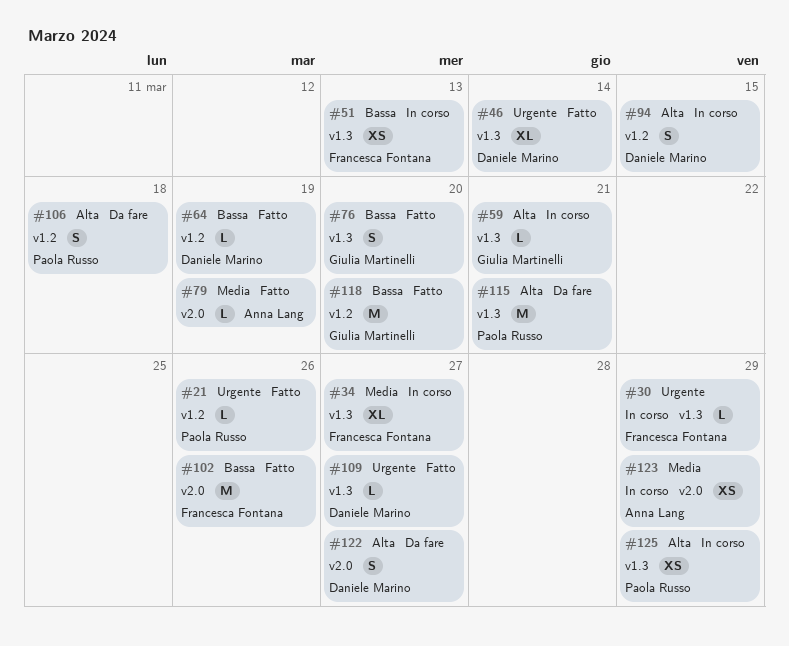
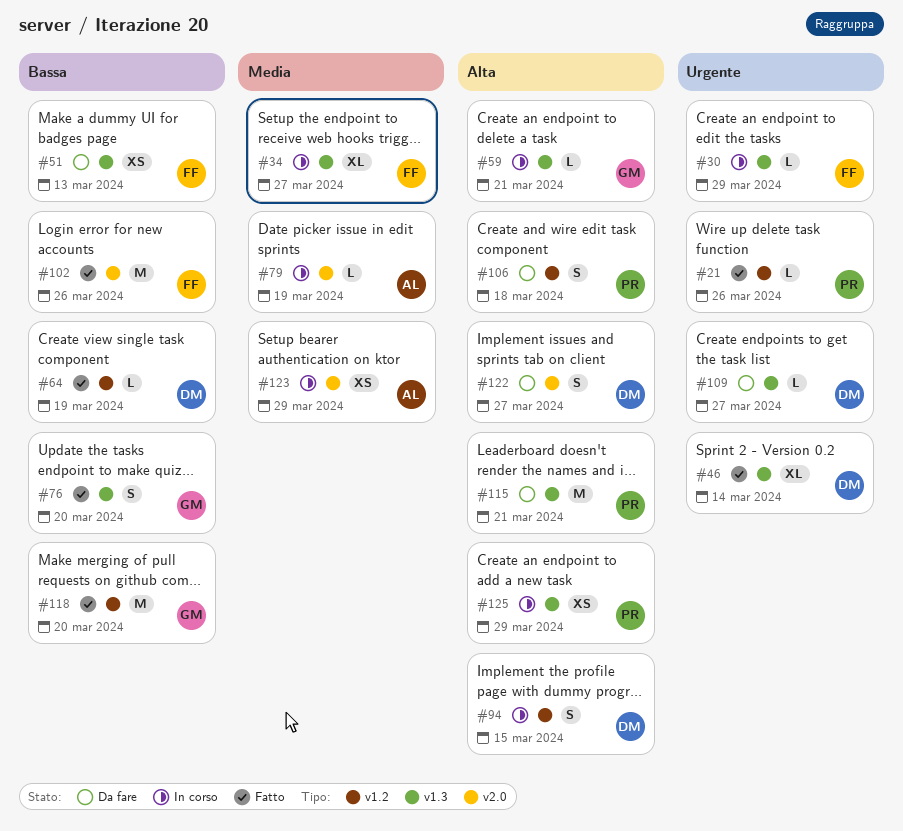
#51, status: In corso -> Da fare
#79, status: Fatto -> In corso
#109, status: Fatto -> Da fare

